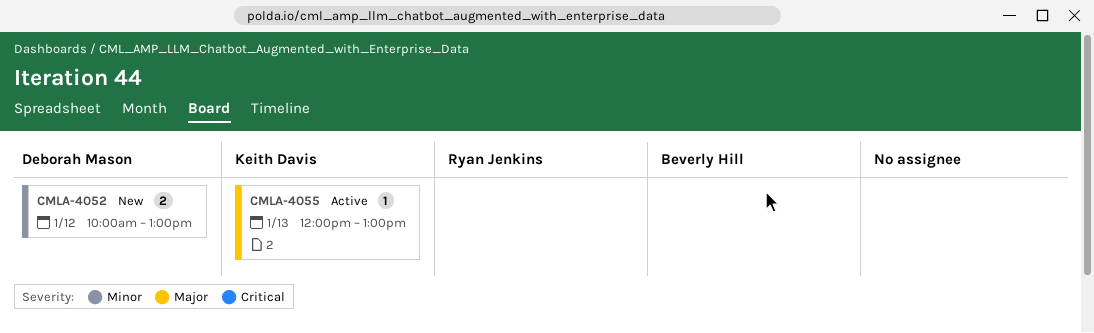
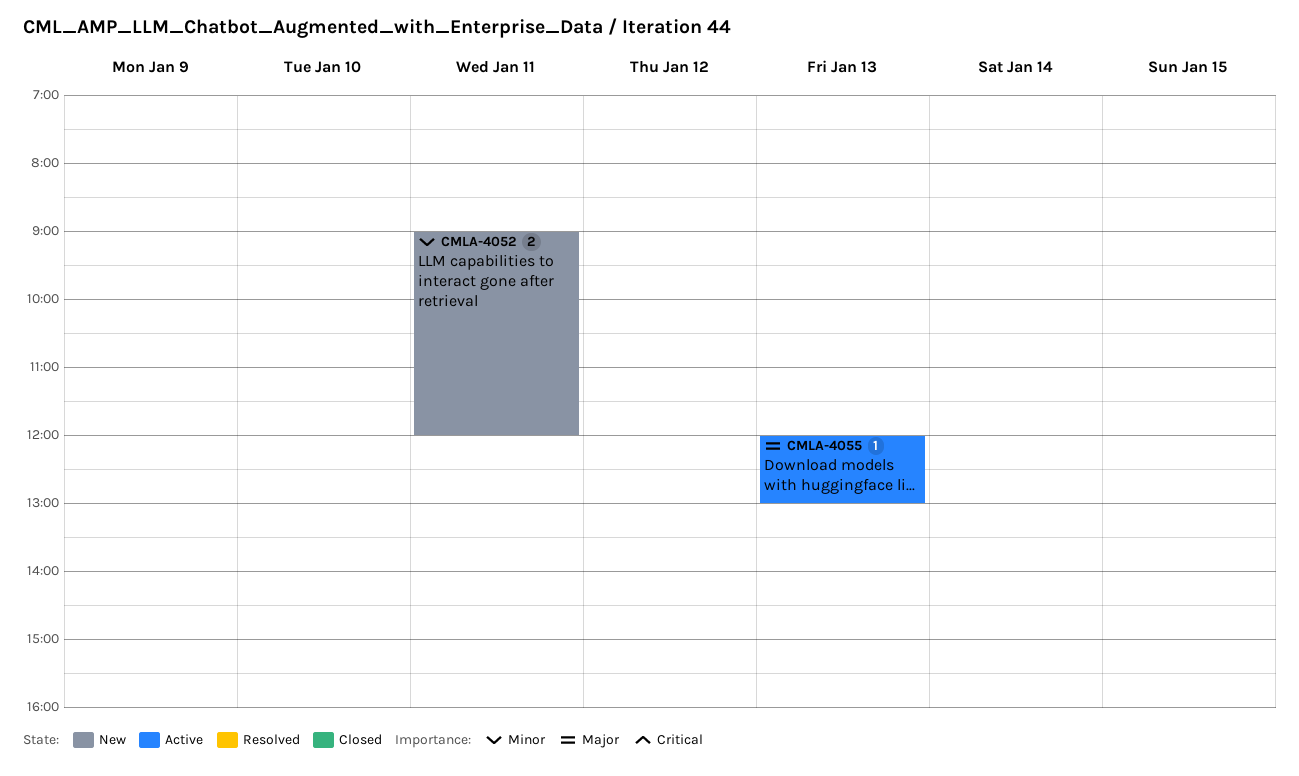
CMLA-4052, day: Jan 12 -> Jan 11
CMLA-4052, begins: 10:00 -> 09:00
CMLA-4052, ends: 13:00 -> 12:00

